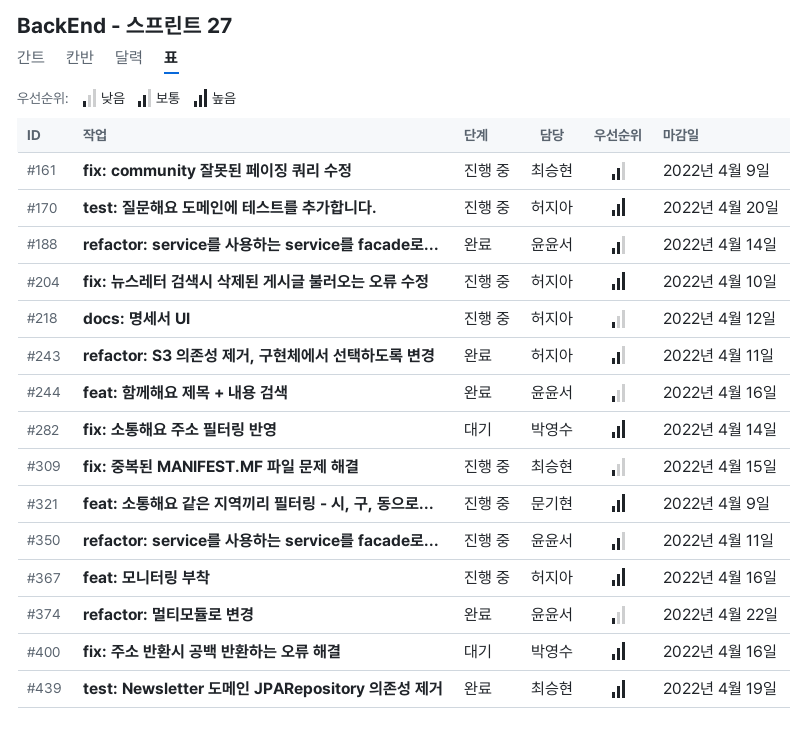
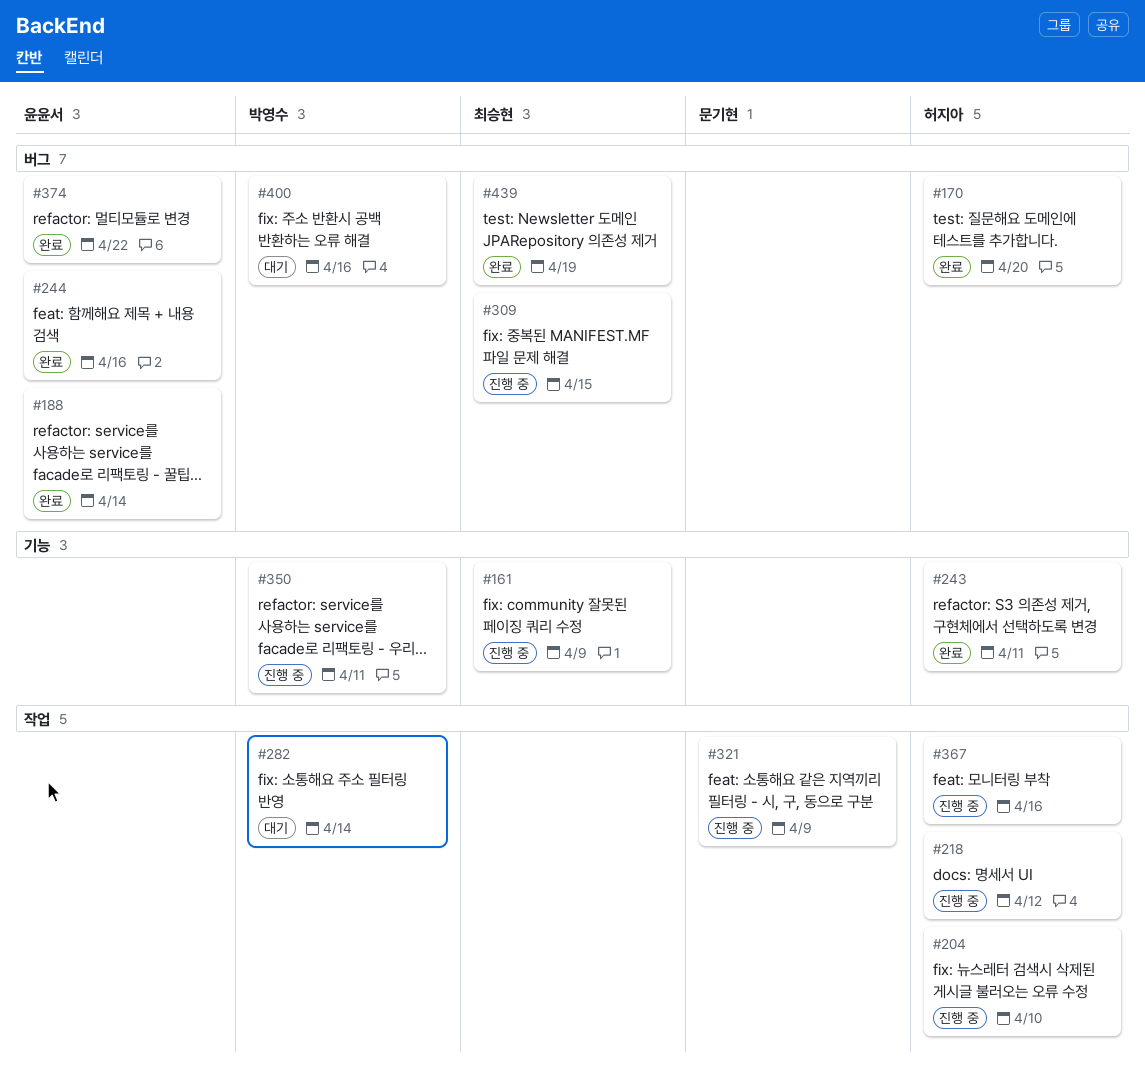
#170, status: 진행 중 -> 완료
#350, owner: 윤윤서 -> 박영수

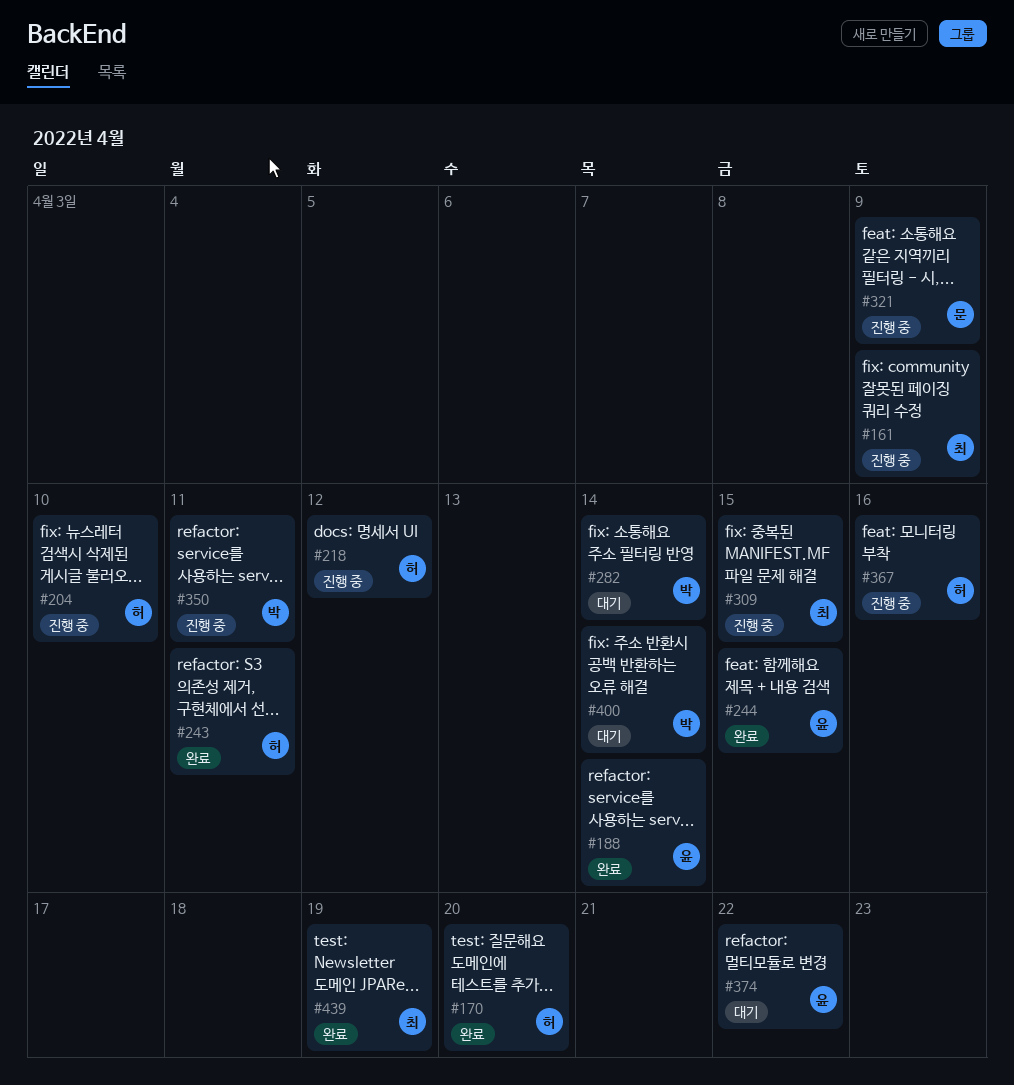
#244, due: Apr 16 -> Apr 15
#374, status: 완료 -> 대기
#400, due: Apr 16 -> Apr 14

